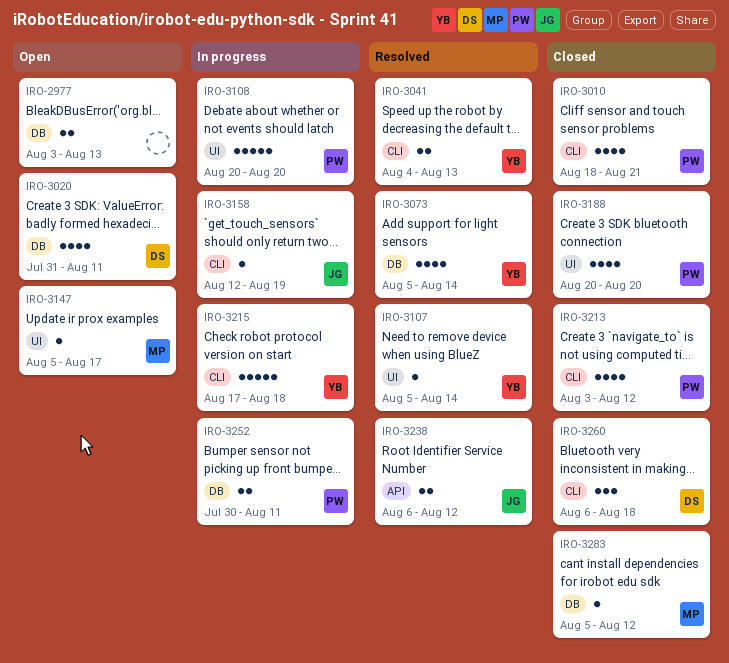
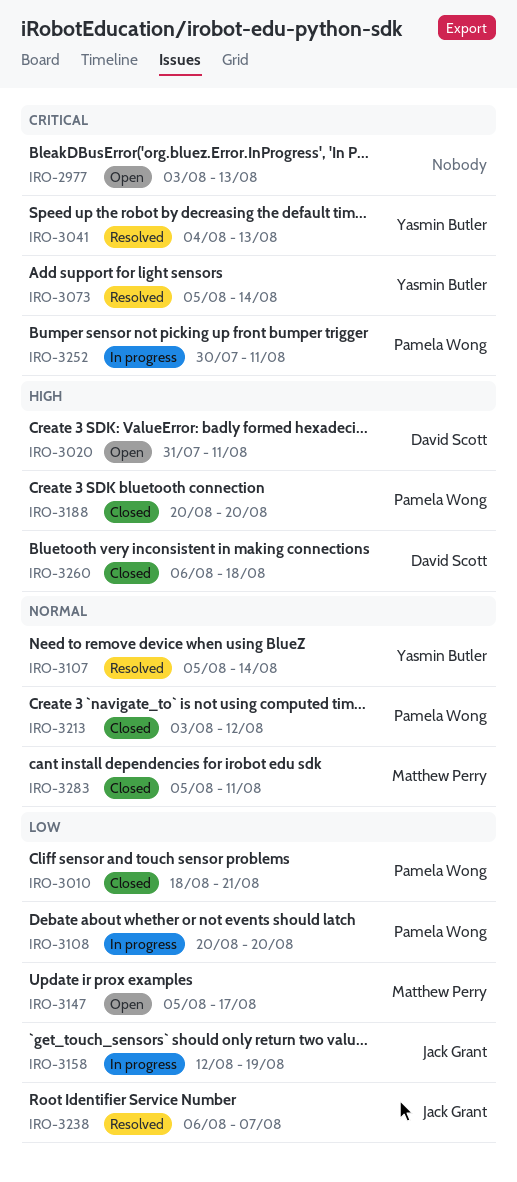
IRO-3215: present -> none
IRO-3238, due: Aug 12 -> Aug 7
IRO-3283, due: Aug 12 -> Aug 11

